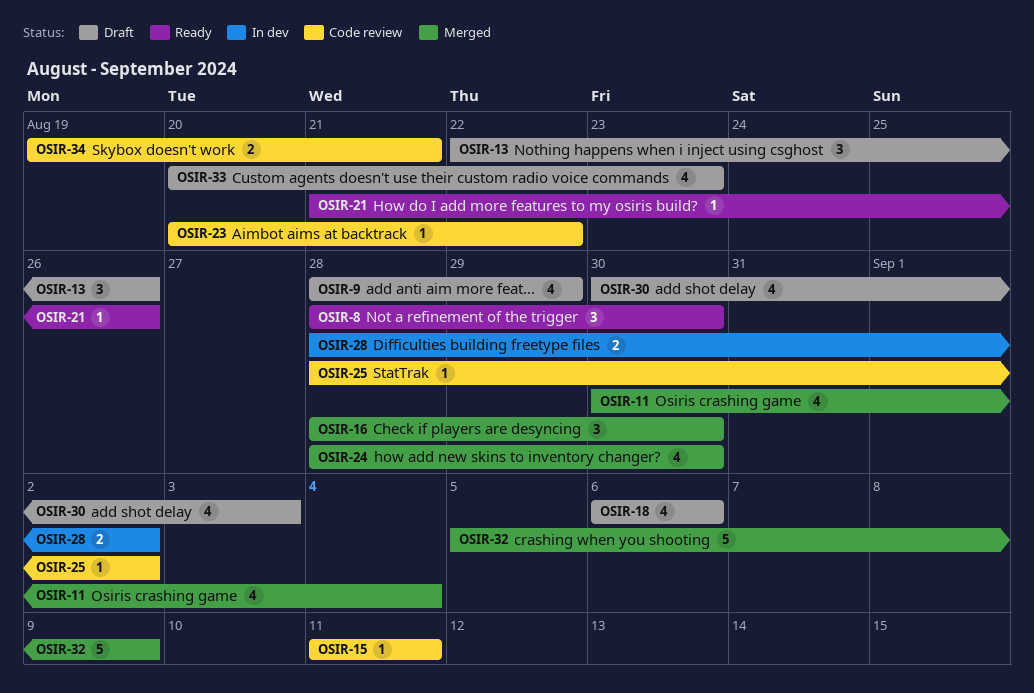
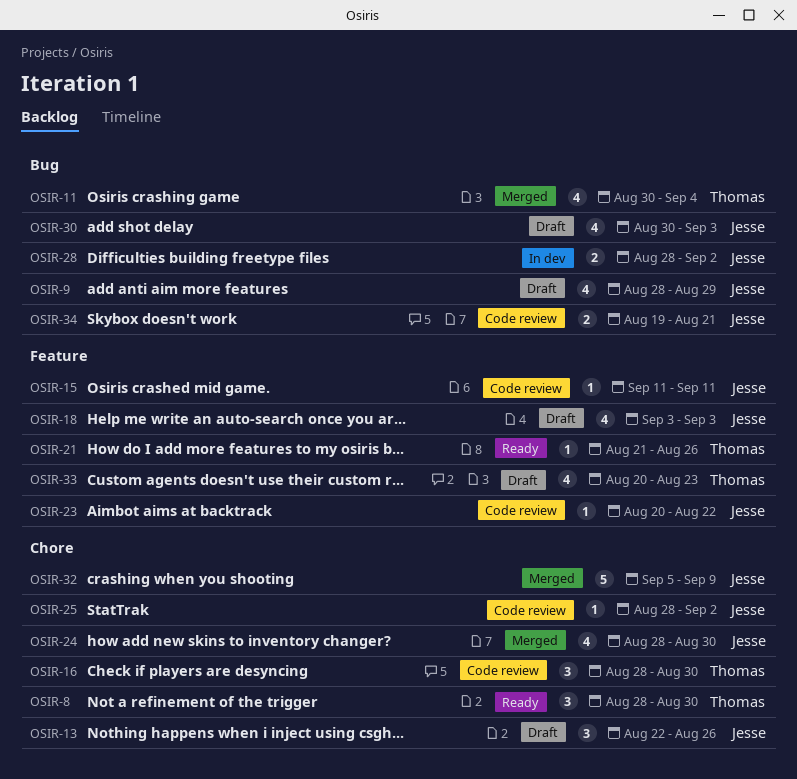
OSIR-16, status: Merged -> Code review
OSIR-18, start: Sep 6 -> Sep 3
OSIR-18, due: Sep 6 -> Sep 3

